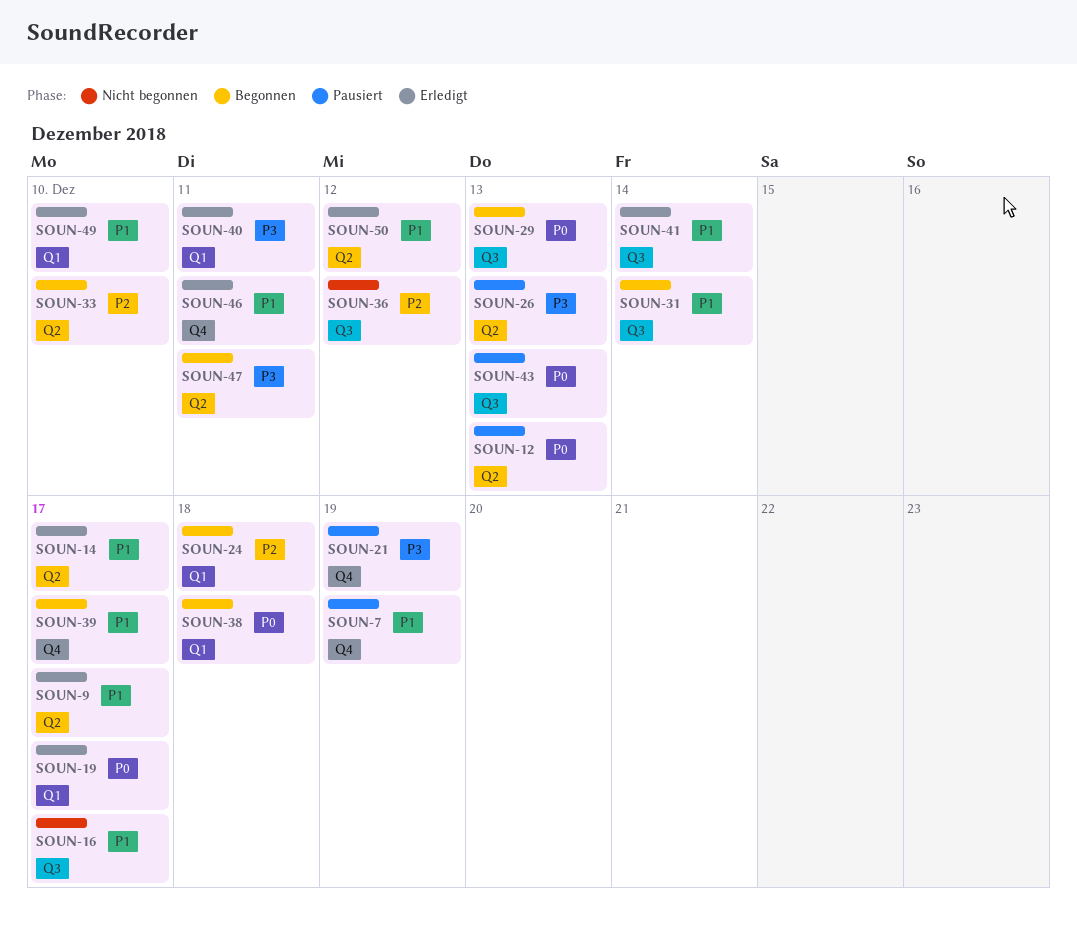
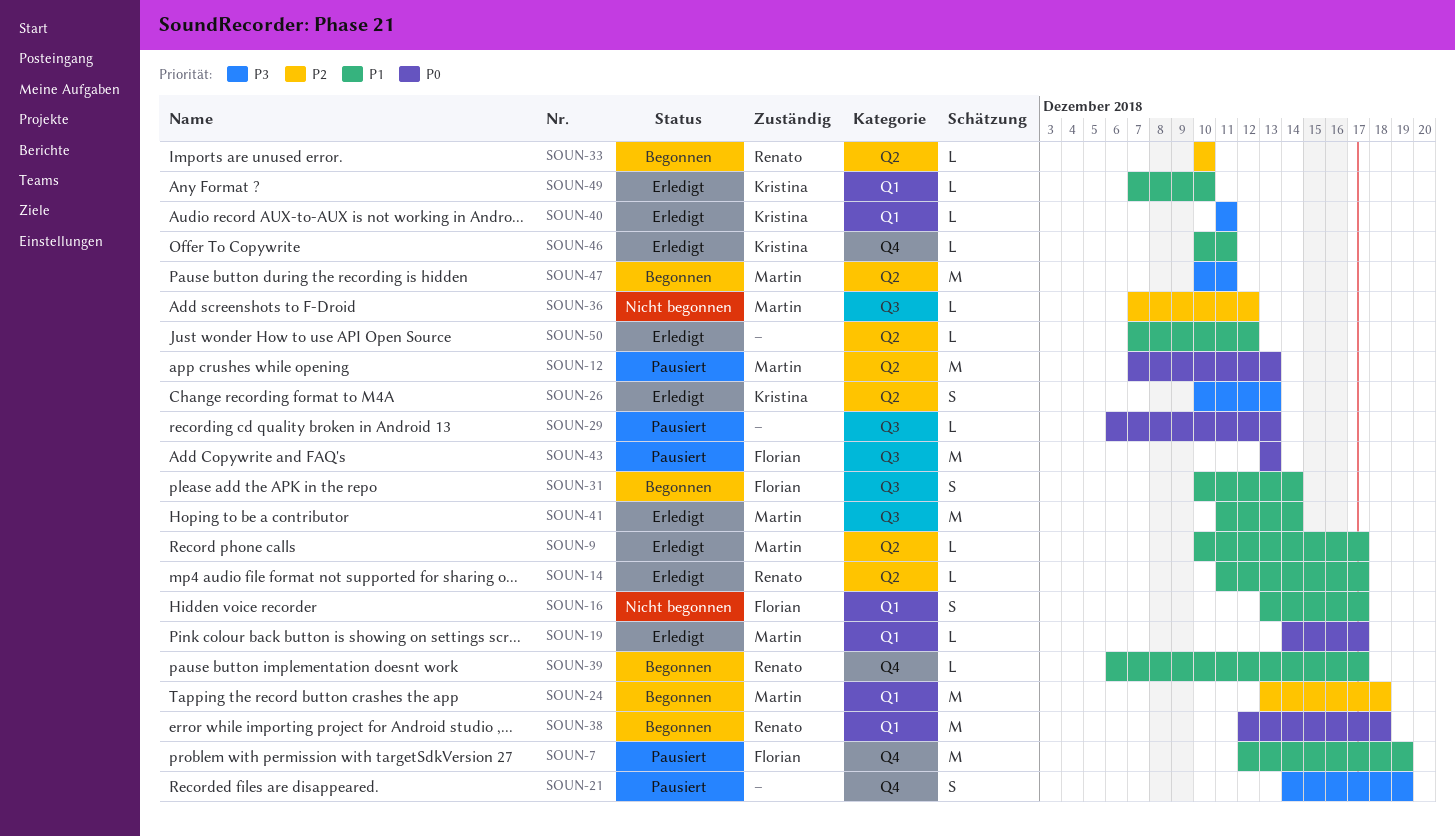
SOUN-16, label: Q3 -> Q1
SOUN-26, status: Pausiert -> Erledigt
SOUN-29, status: Begonnen -> Pausiert

